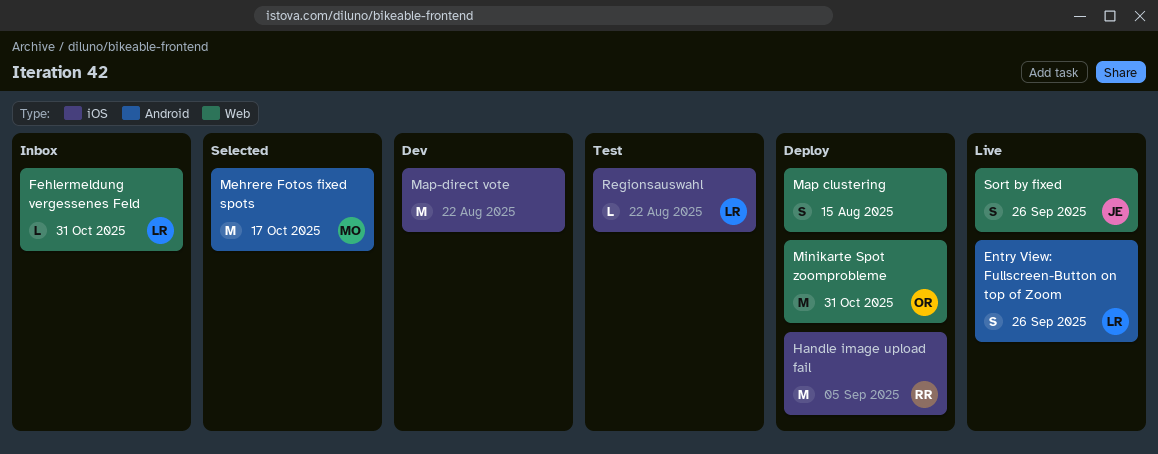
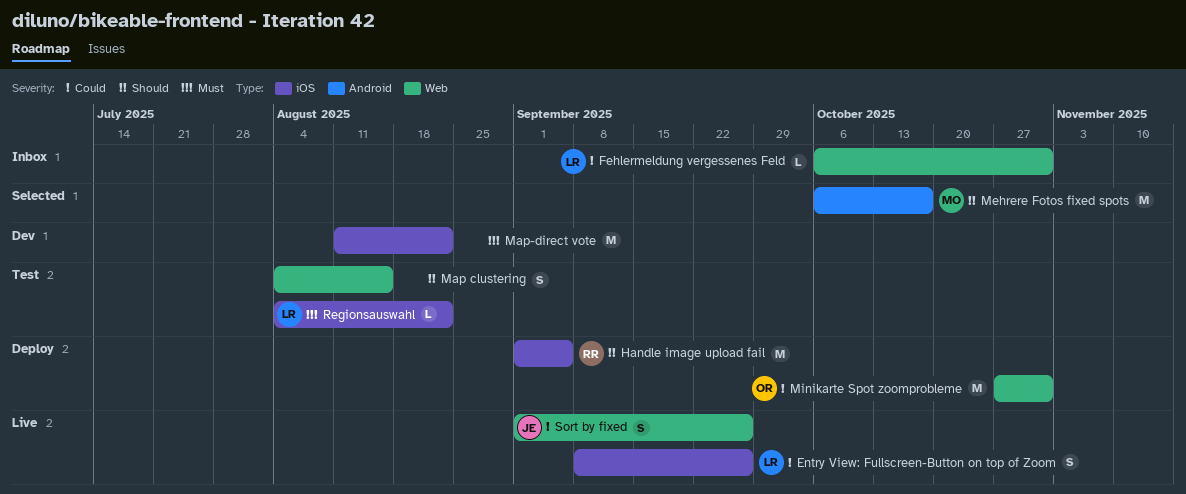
Entry View: Fullscreen-Button on top of Zoom, label: Android -> iOS
Map clustering, status: Deploy -> Test

